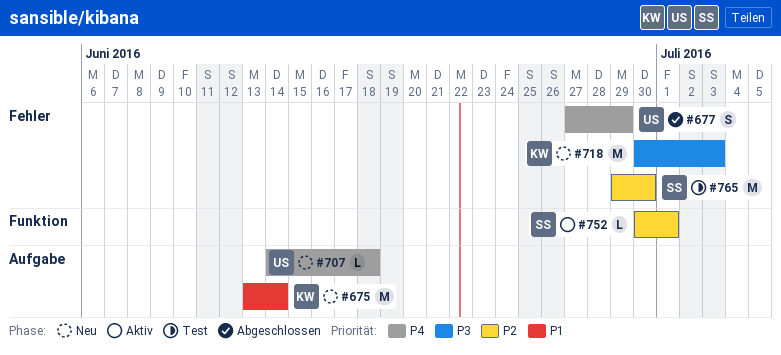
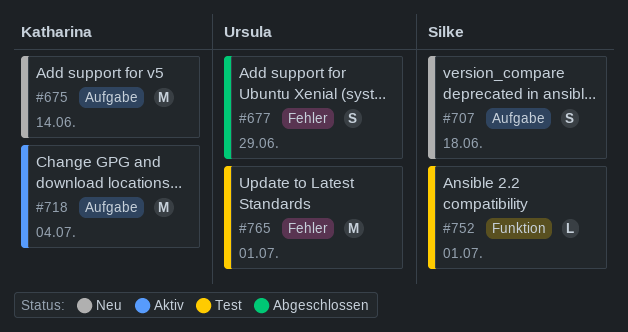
#707, owner: Ursula -> Silke
#707, estimate: L -> S
#718, status: Neu -> Aktiv
#718, label: Fehler -> Aufgabe
#718, due: Jul 3 -> Jul 4
#752, status: Aktiv -> Test
#765, owner: Silke -> Ursula
#765, due: Jun 30 -> Jul 1

